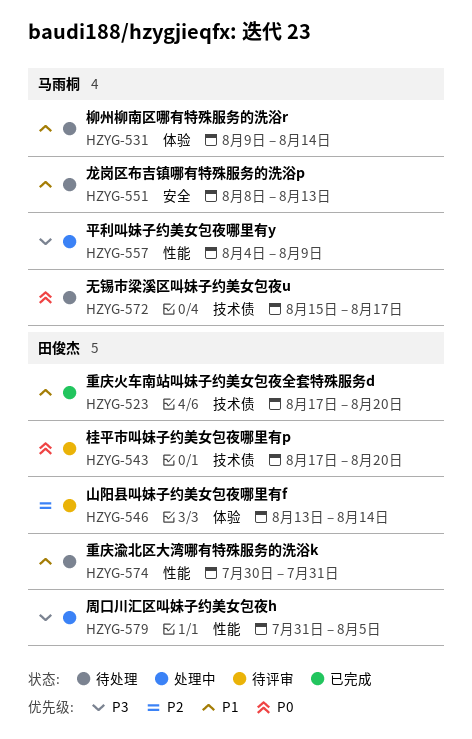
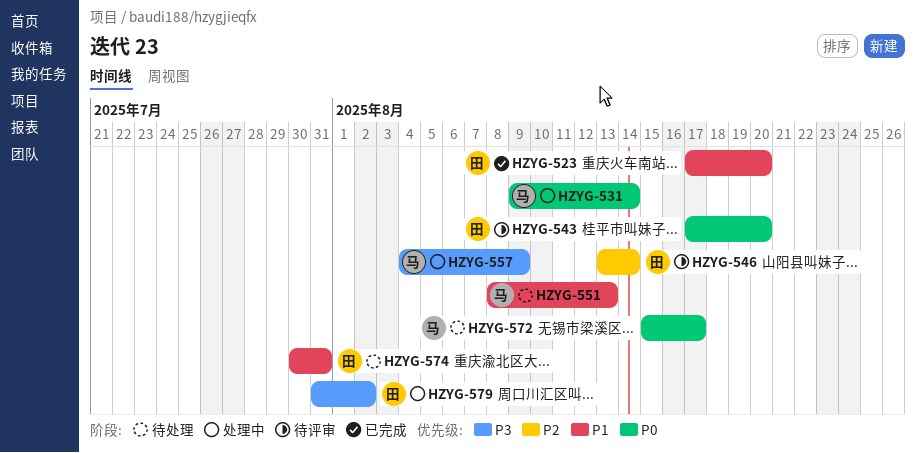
HZYG-531, status: 待处理 -> 处理中
HZYG-531, priority: P1 -> P0
HZYG-579, due: Aug 5 -> Aug 2

